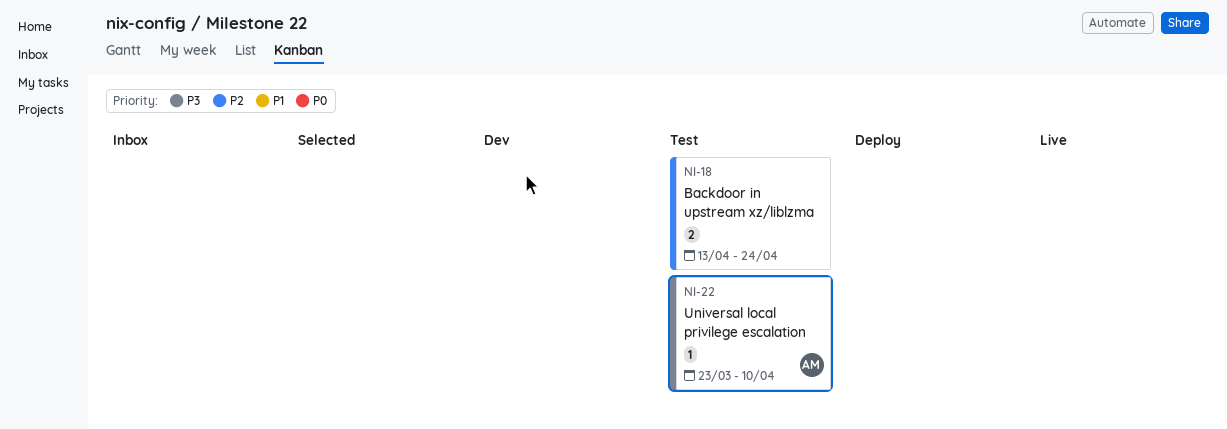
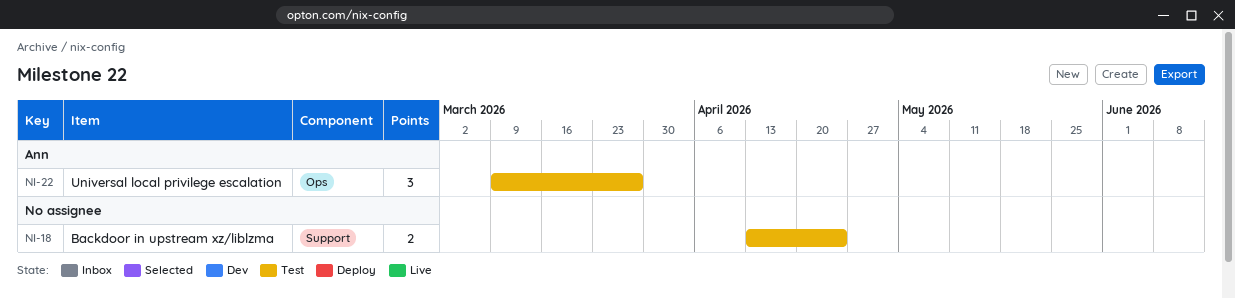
NI-22, estimate: 1 -> 3
NI-22, start: Mar 23 -> Mar 9
NI-22, due: Apr 10 -> Mar 27

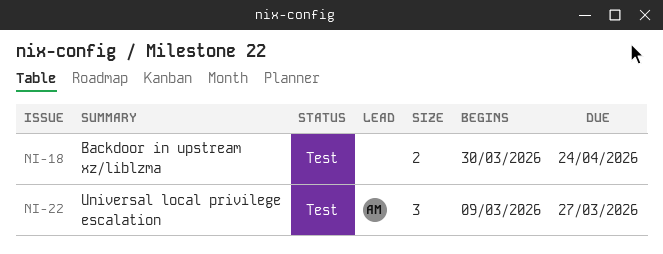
NI-18, start: Apr 13 -> Mar 30

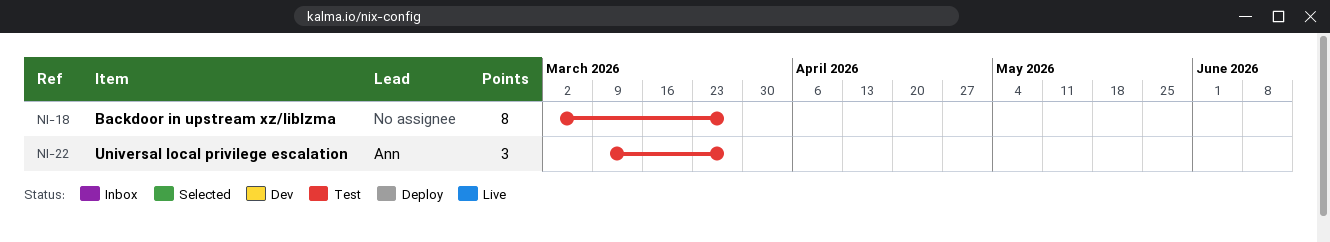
NI-18, estimate: 2 -> 8
NI-18, start: Mar 30 -> Mar 2
NI-18, due: Apr 24 -> Mar 27

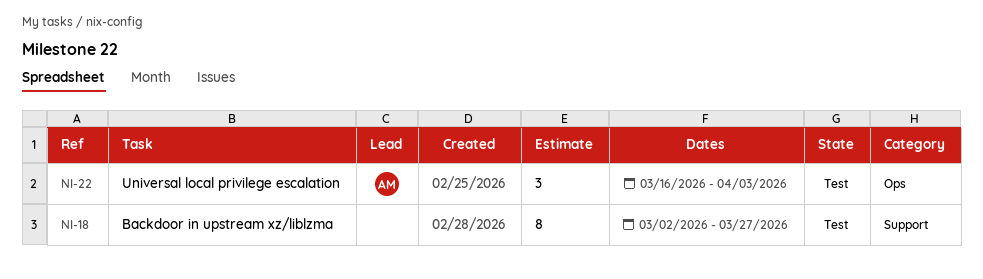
NI-22, start: Mar 9 -> Mar 16
NI-22, due: Mar 27 -> Apr 3

